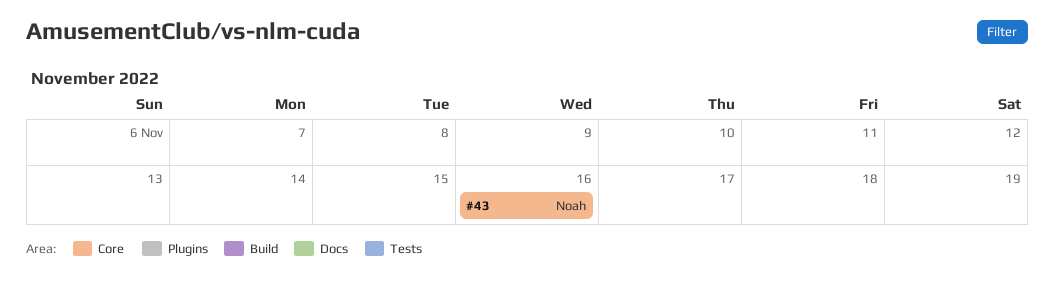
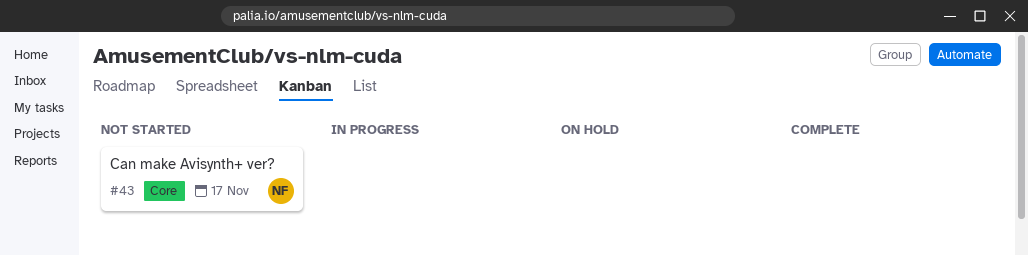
#43, due: Nov 16 -> Nov 17

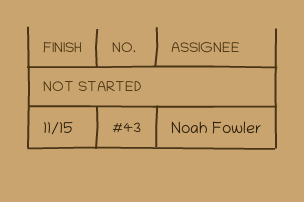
#43, due: Nov 17 -> Nov 15

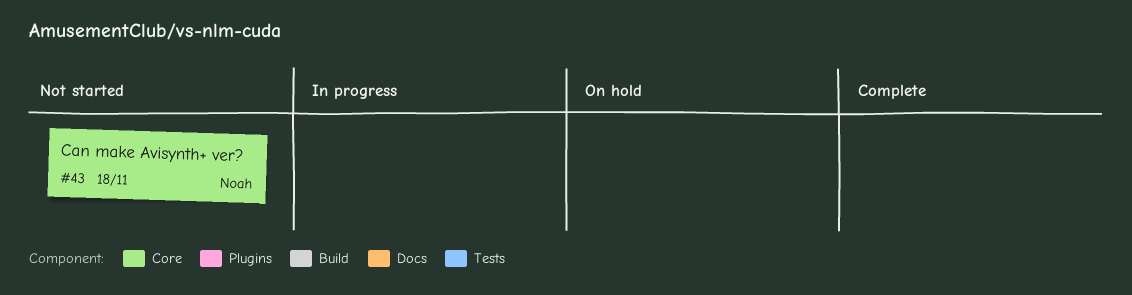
#43, due: Nov 15 -> Nov 18

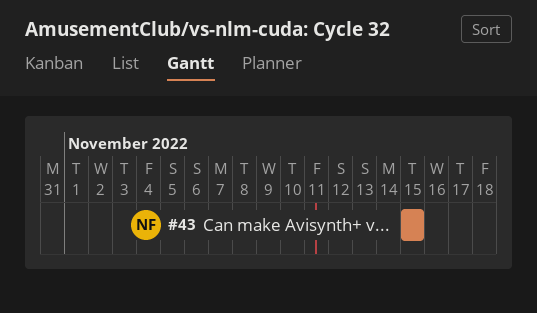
#43, due: Nov 18 -> Nov 15

